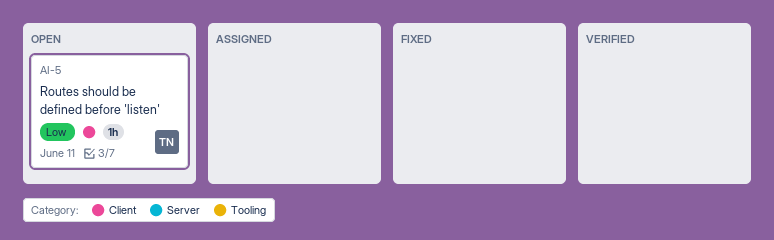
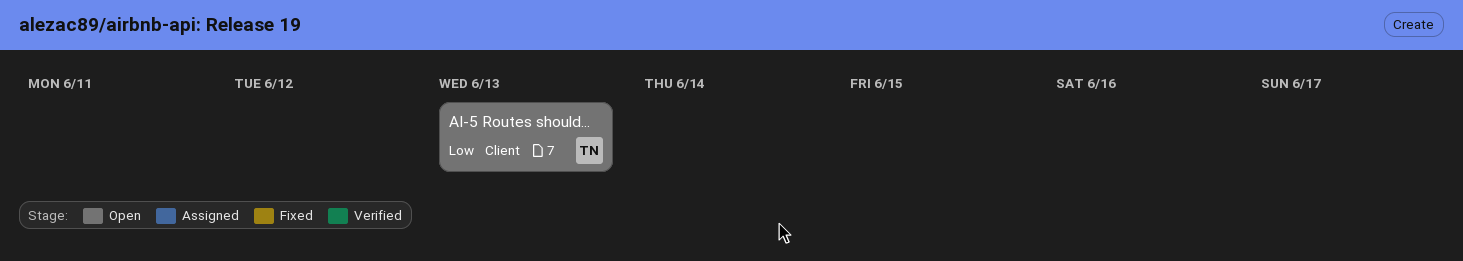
AI-5, due: Jun 11 -> Jun 13

